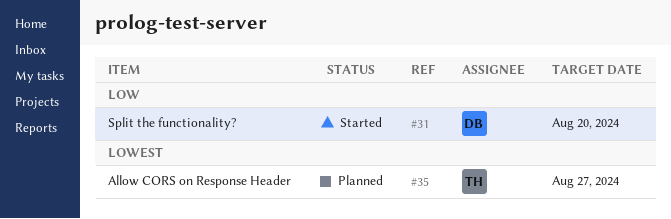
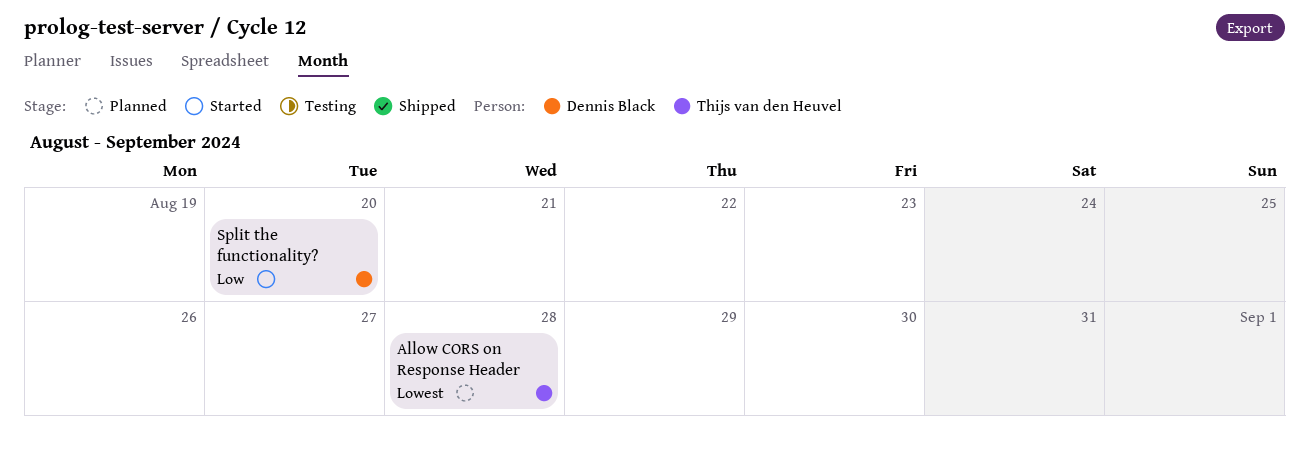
Allow CORS on Response Header, due: Aug 27 -> Aug 28

